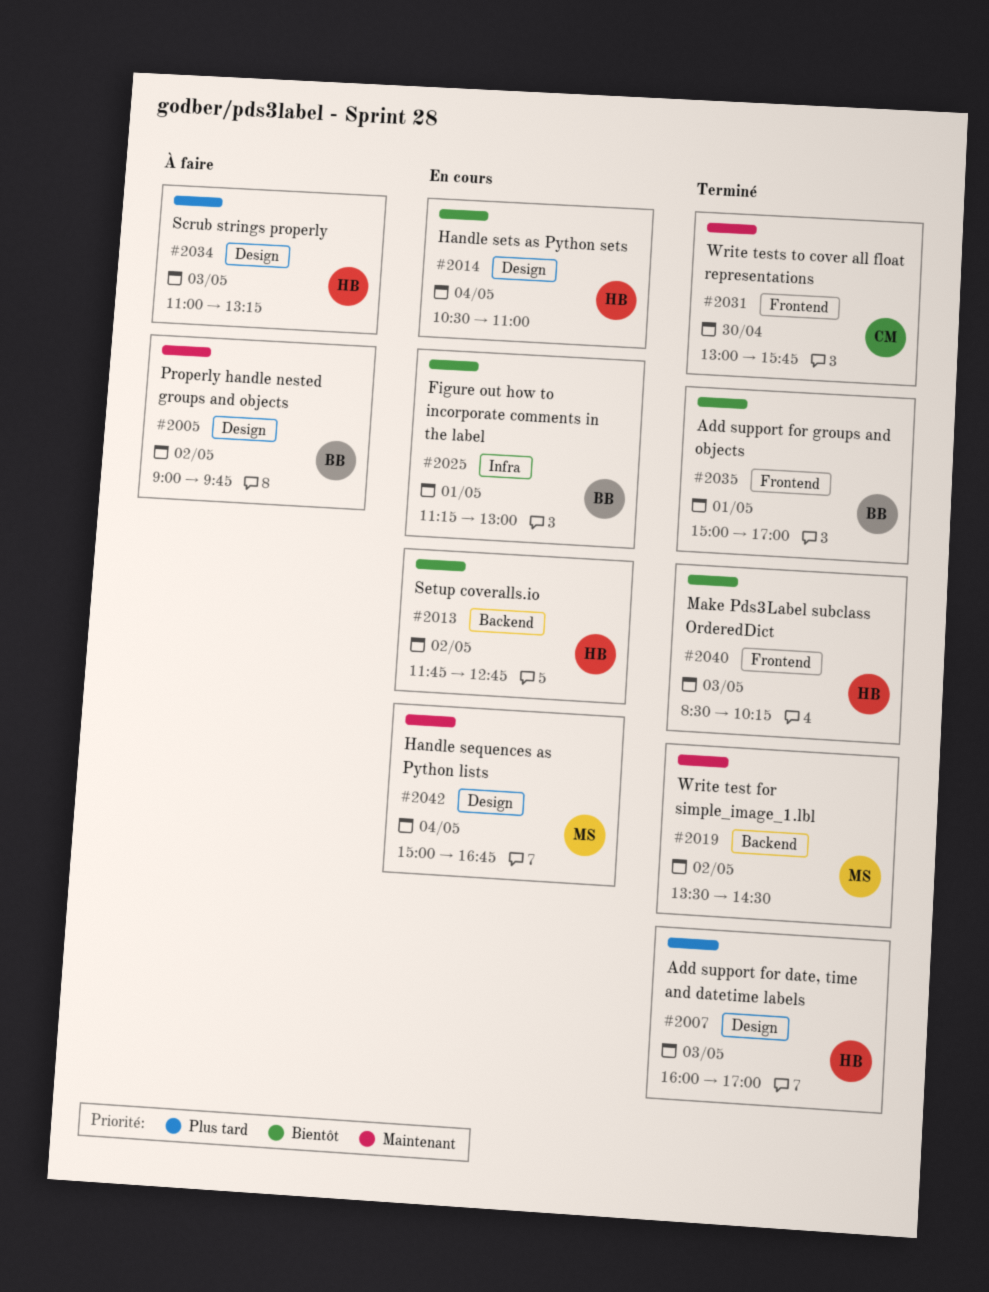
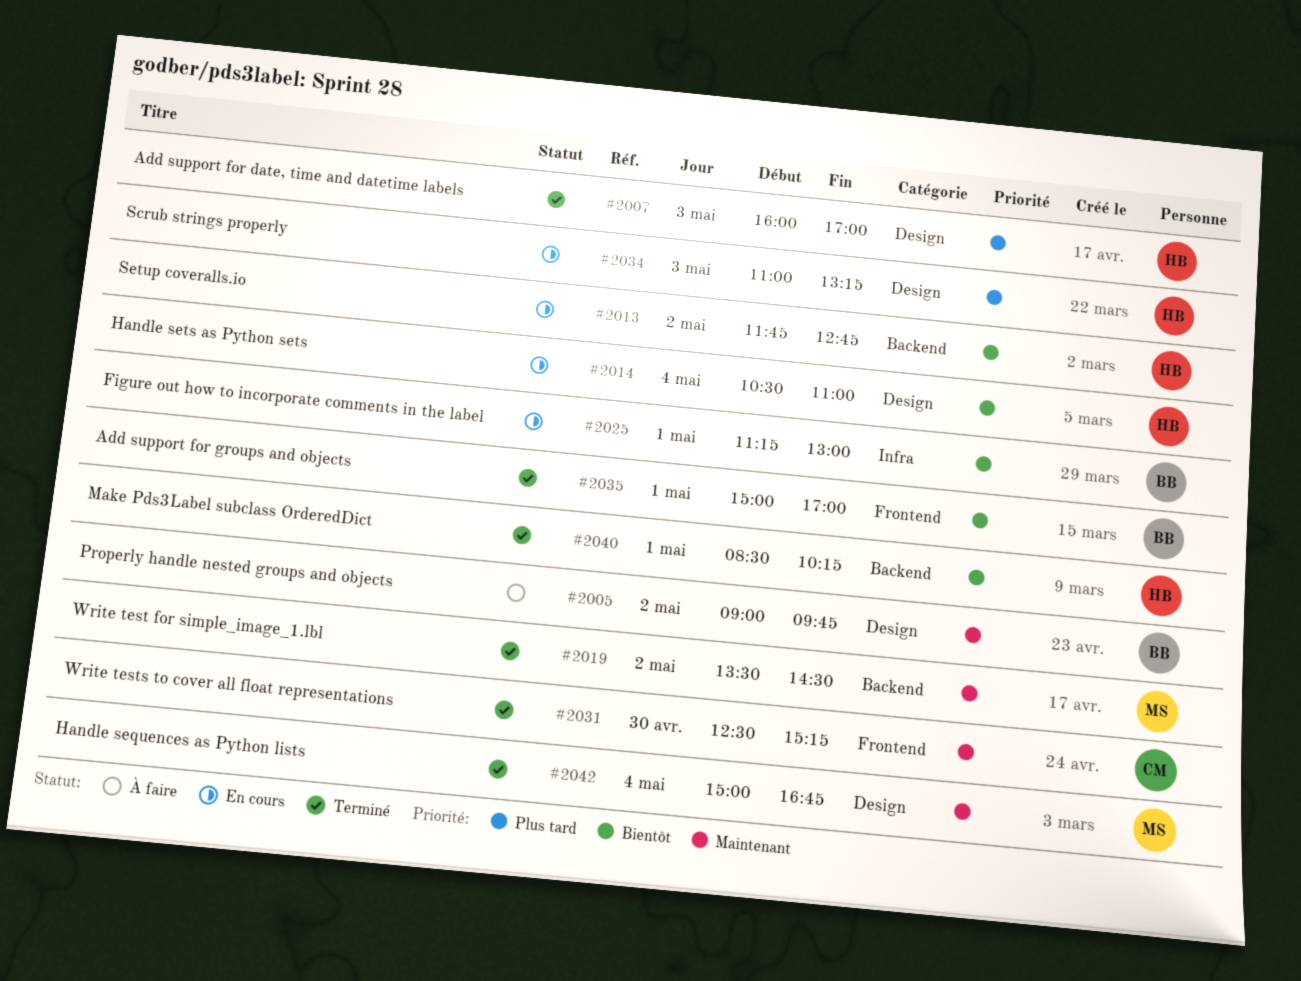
#2031, begins: 13:00 -> 12:30
#2031, ends: 15:45 -> 15:15
#2034, status: À faire -> En cours
#2040, label: Frontend -> Backend
#2040, day: May 3 -> May 1
#2042, status: En cours -> Terminé

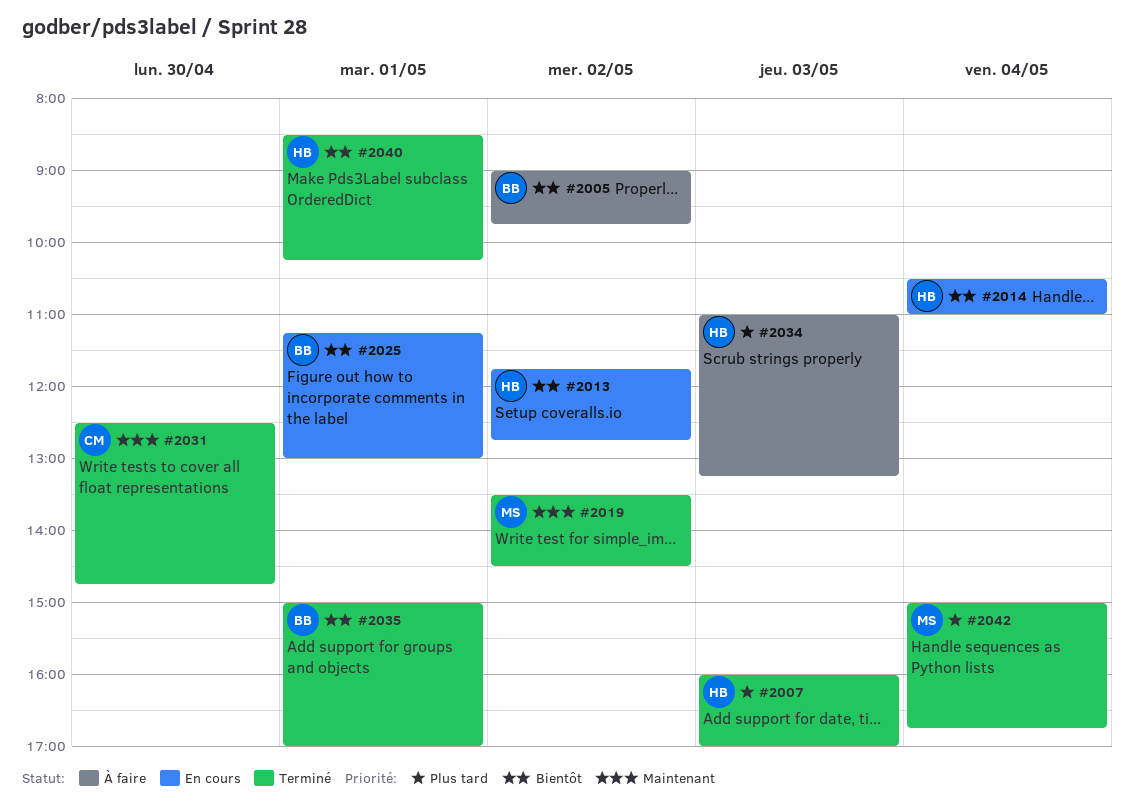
#2005, priority: Maintenant -> Bientôt
#2031, ends: 15:15 -> 14:45
#2034, status: En cours -> À faire
#2042, priority: Maintenant -> Plus tard

